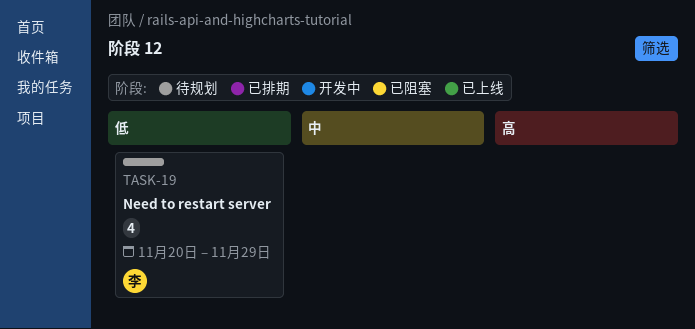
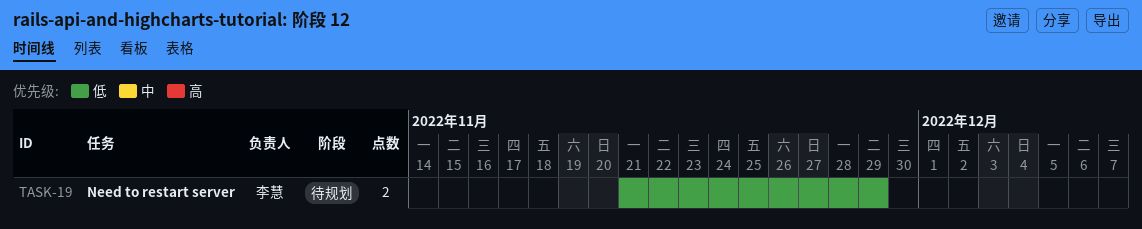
TASK-19, estimate: 4 -> 2
TASK-19, start: Nov 20 -> Nov 21

